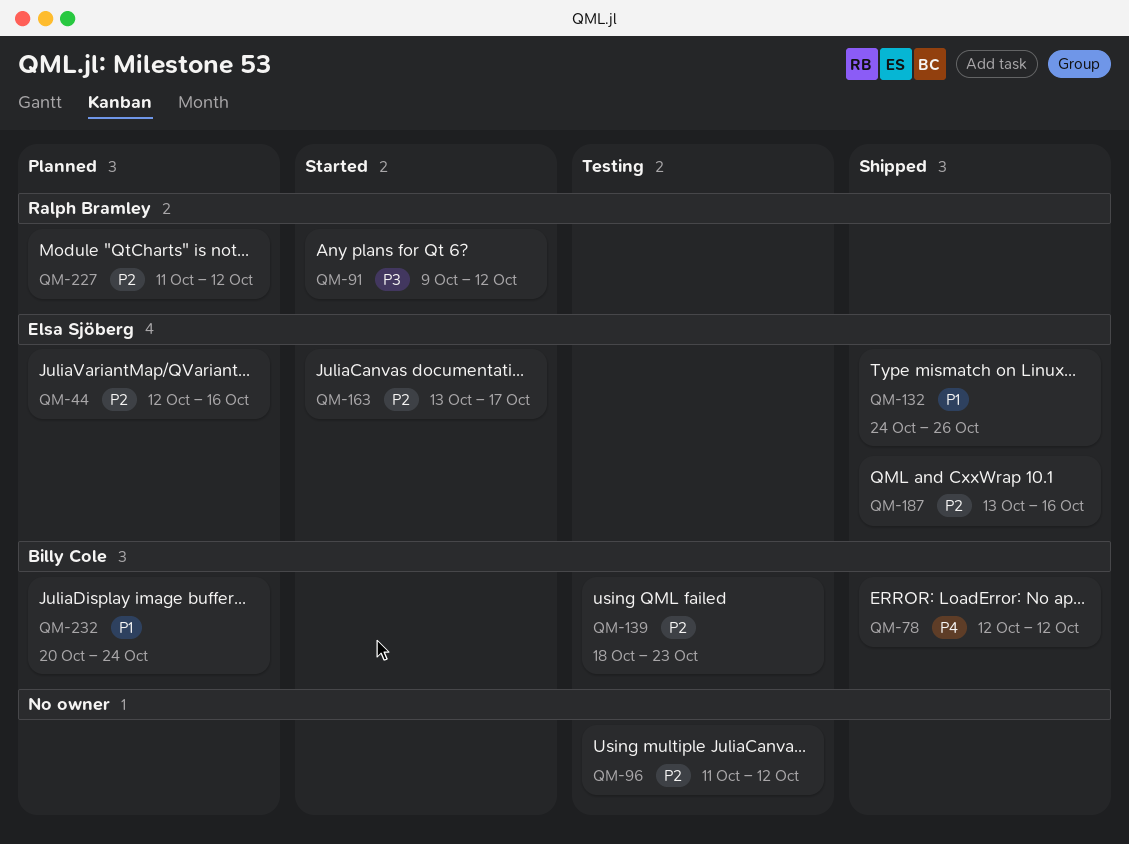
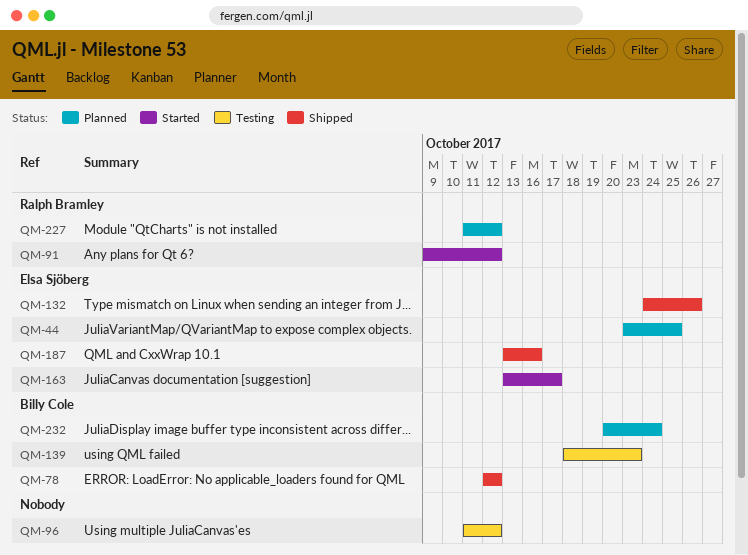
QM-44, start: Oct 12 -> Oct 23
QM-44, due: Oct 16 -> Oct 25

